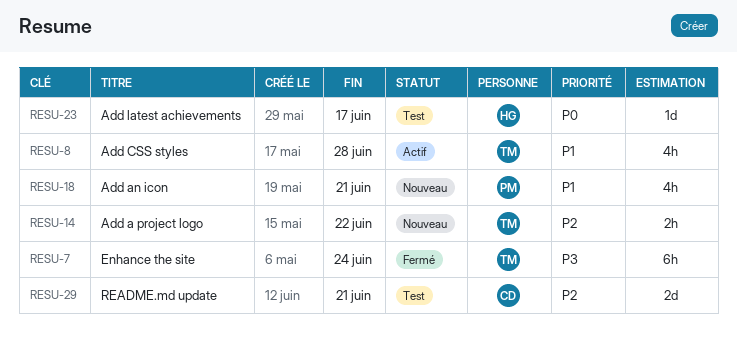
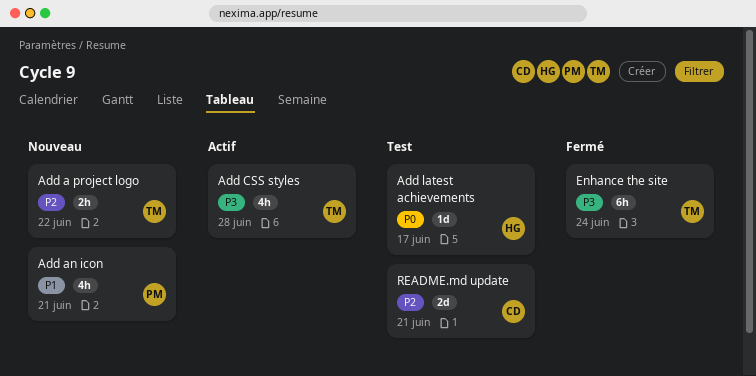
Add CSS styles, priority: P1 -> P3

